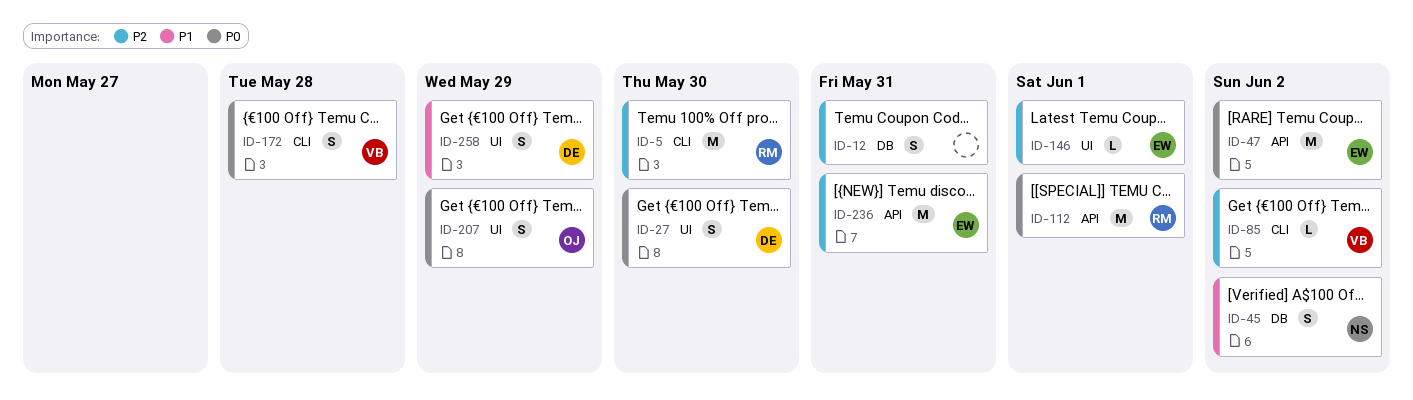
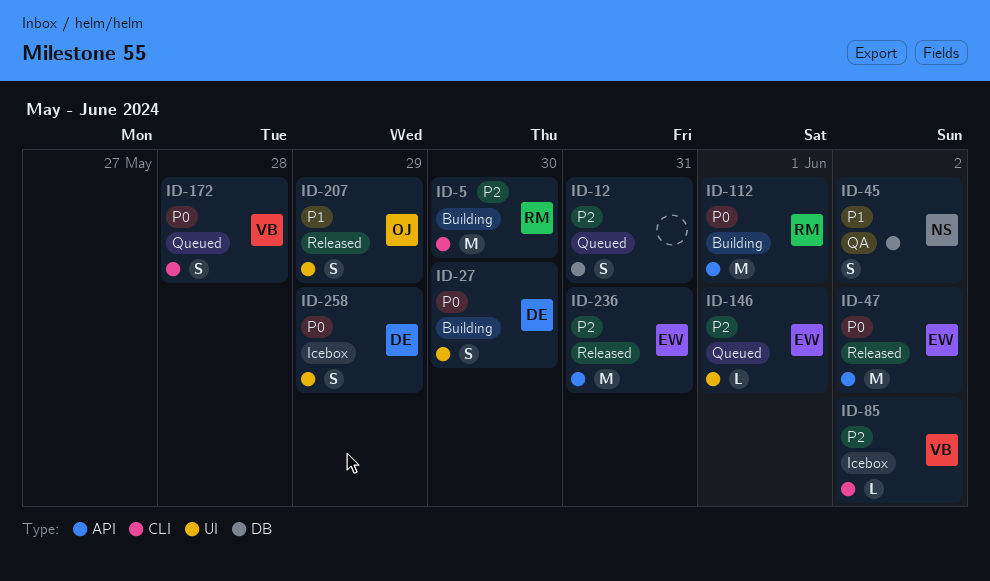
ID-207, priority: P0 -> P1
ID-258, priority: P1 -> P0

